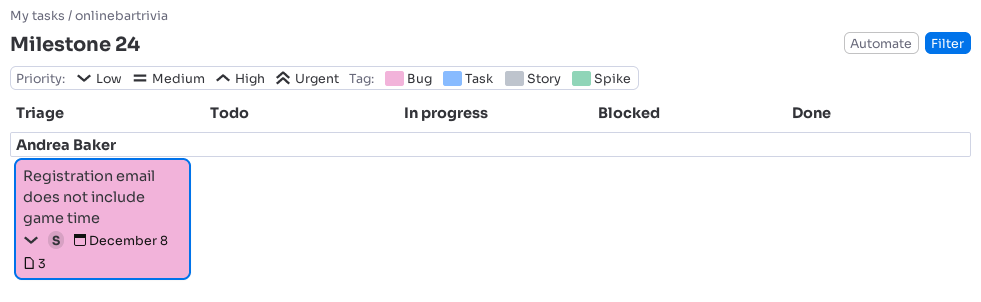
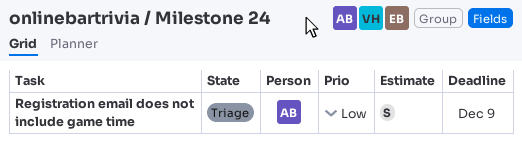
Registration email does not include game time, due: Dec 8 -> Dec 9

